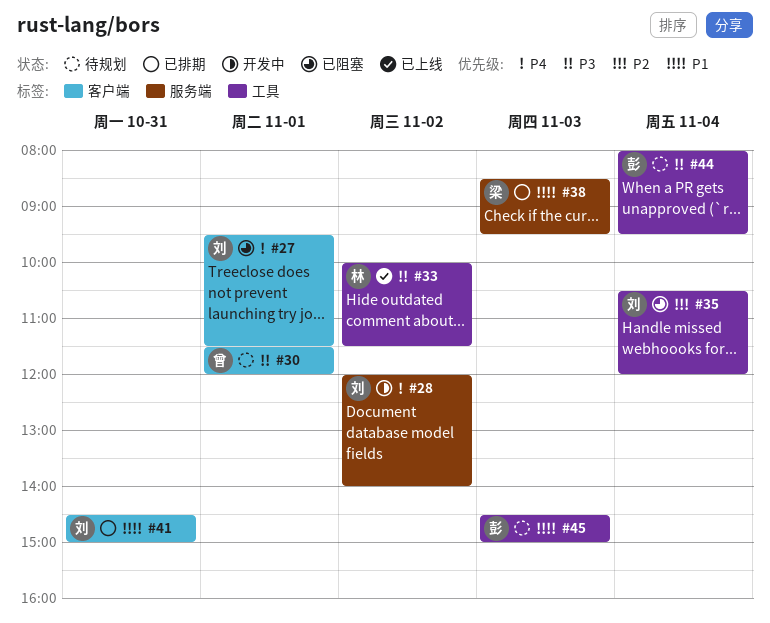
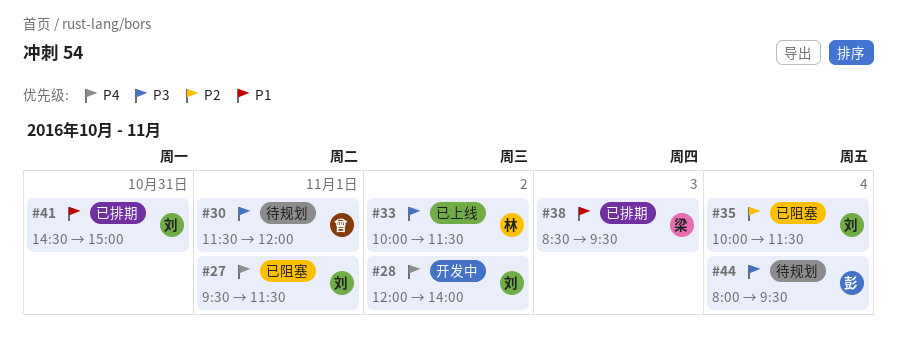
#35, begins: 10:30 -> 10:00
#35, ends: 12:00 -> 11:30
#45: present -> none

